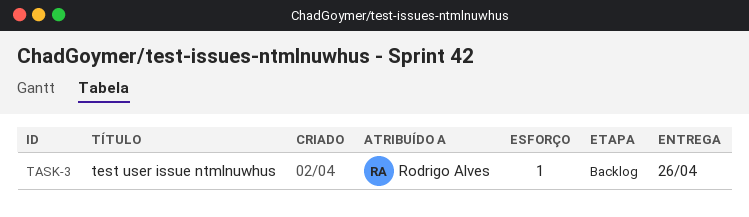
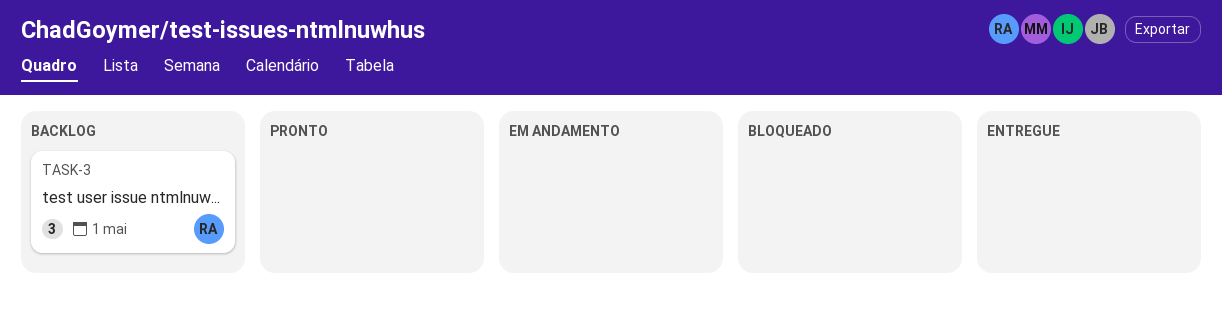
TASK-3, estimate: 1 -> 3
TASK-3, due: Apr 26 -> May 1

